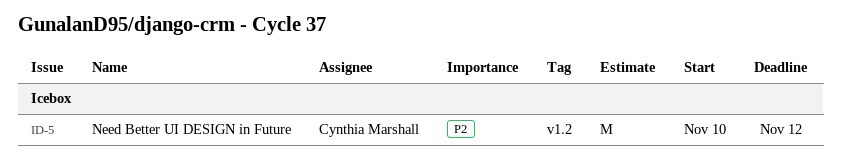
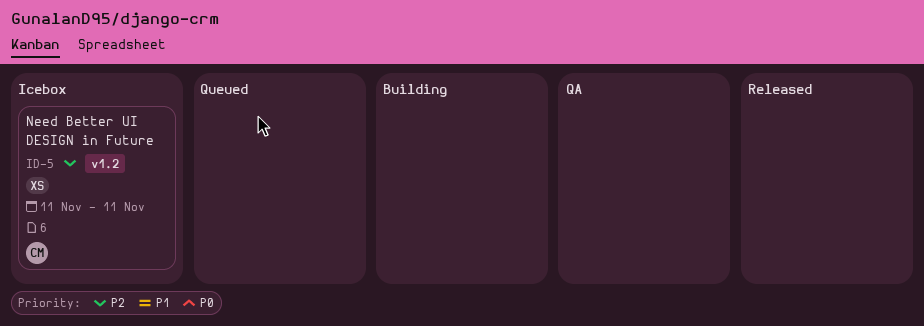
ID-5, estimate: M -> XS
ID-5, start: Nov 10 -> Nov 11
ID-5, due: Nov 12 -> Nov 11

